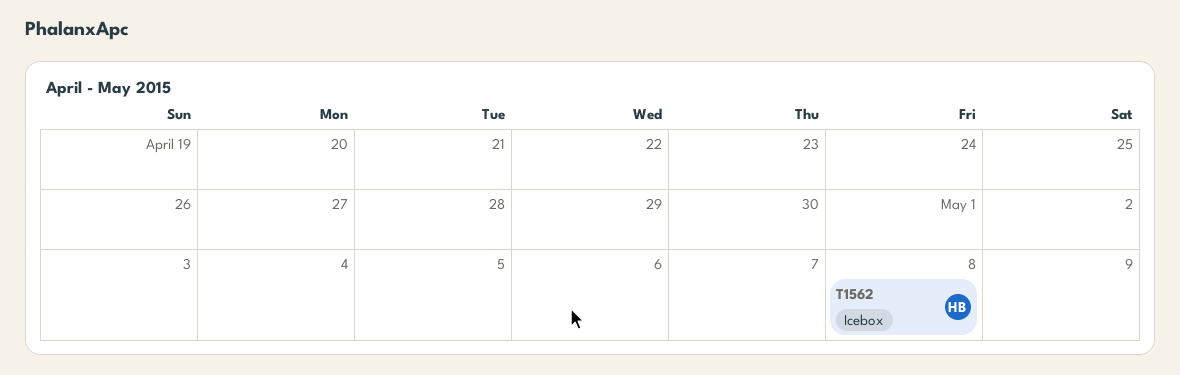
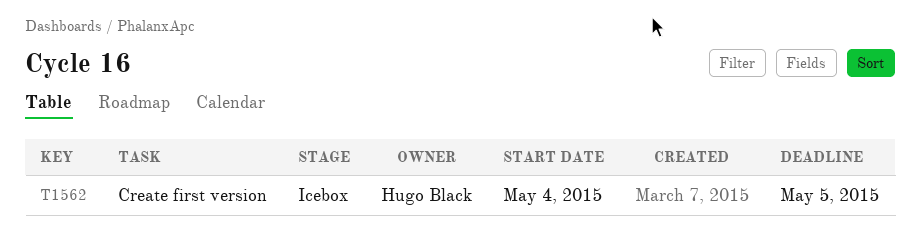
T1562, due: May 8 -> May 5

